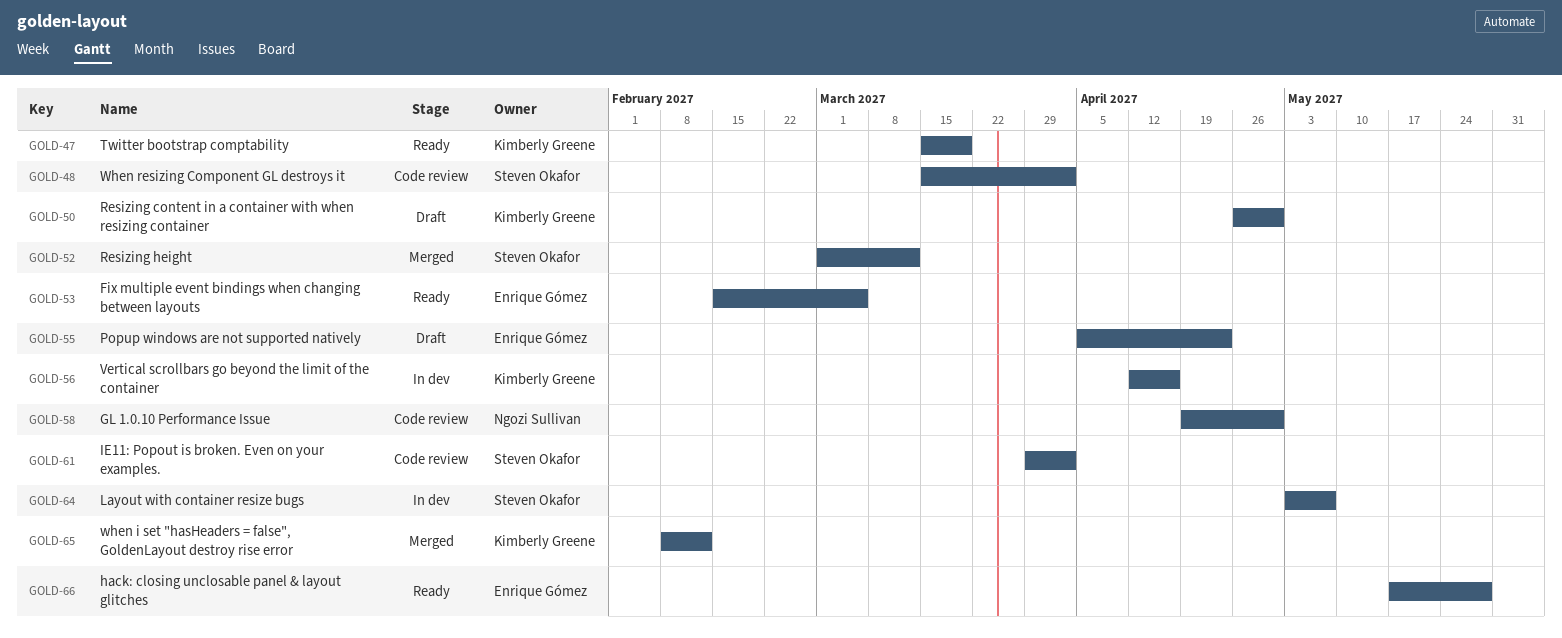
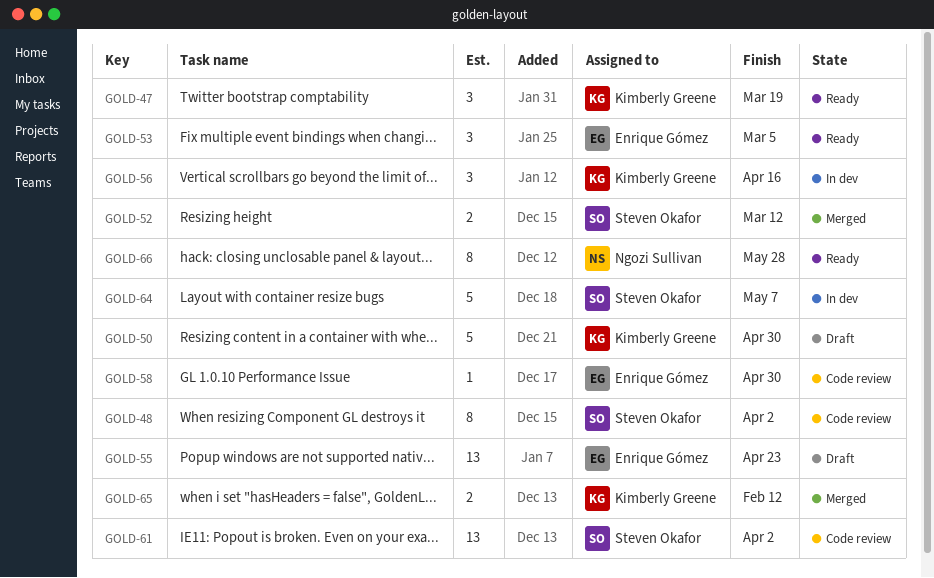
GOLD-58, owner: Ngozi Sullivan -> Enrique Gómez
GOLD-66, owner: Enrique Gómez -> Ngozi Sullivan

